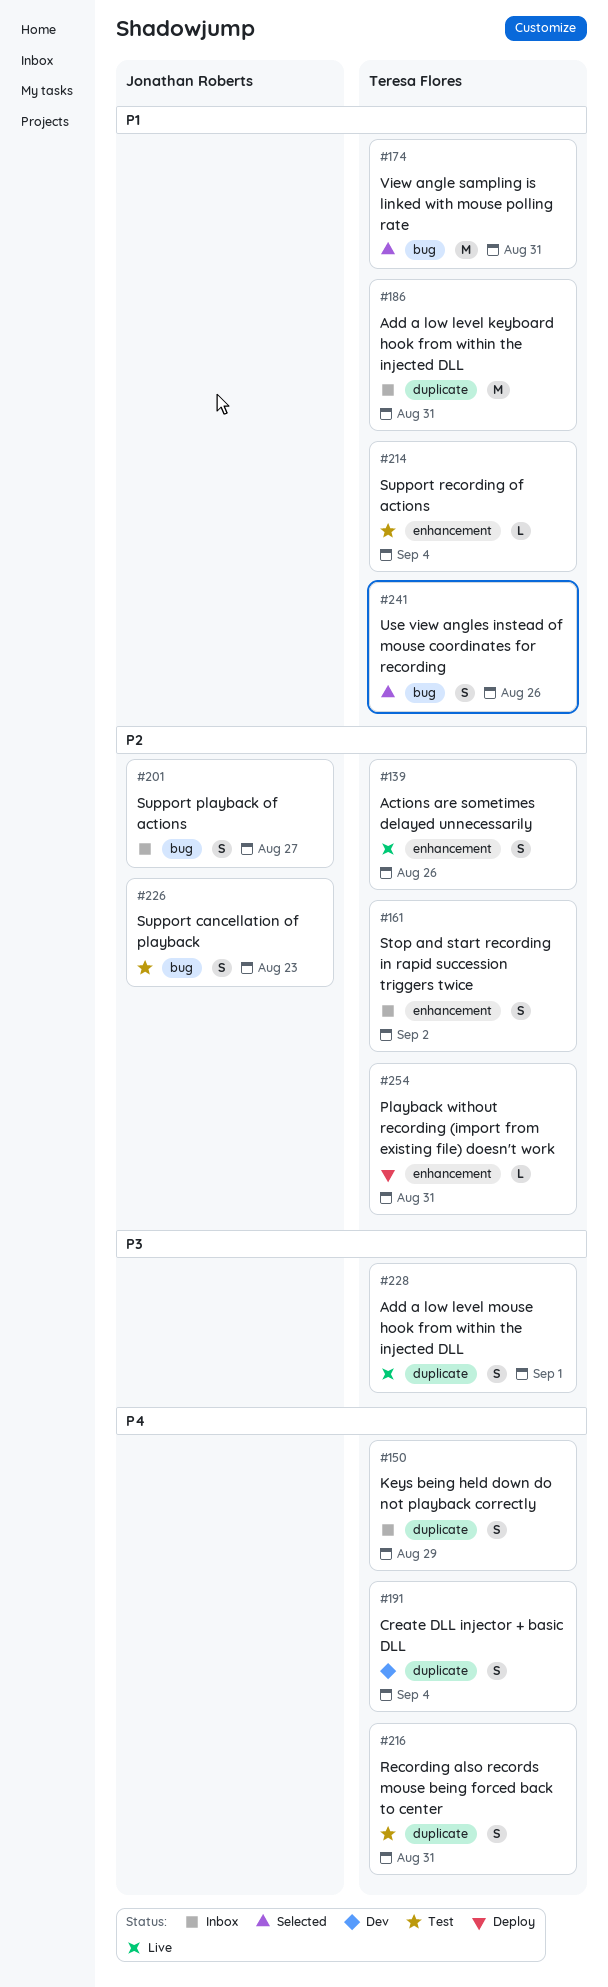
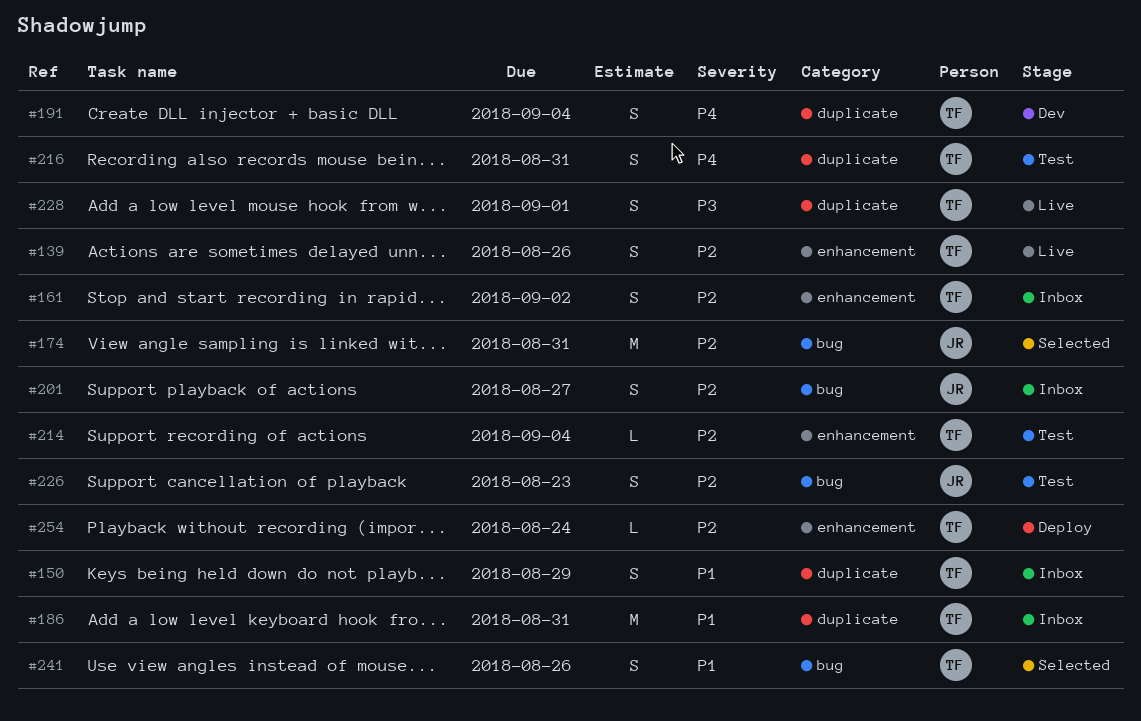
#150, priority: P4 -> P1
#174, owner: Teresa Flores -> Jonathan Roberts
#174, priority: P1 -> P2
#214, priority: P1 -> P2
#254, due: Aug 31 -> Aug 24

